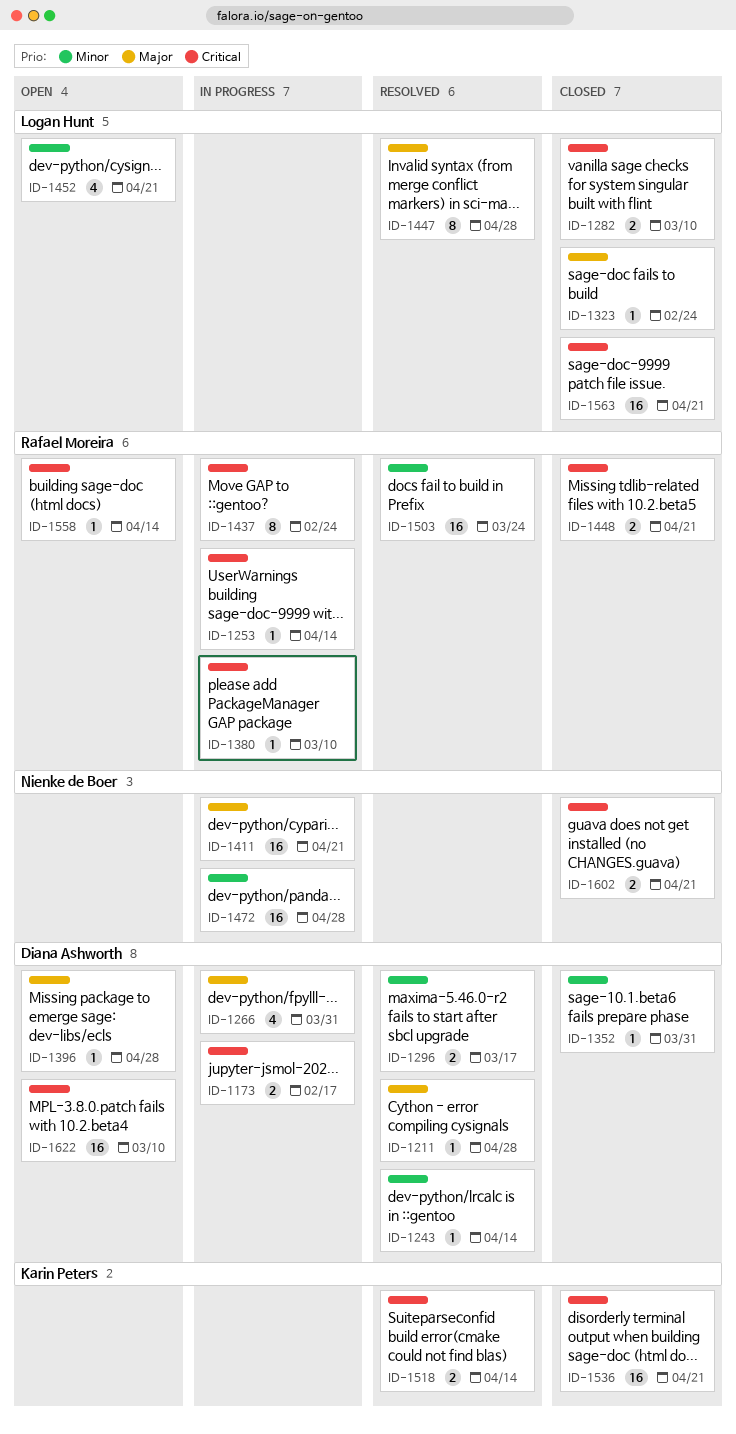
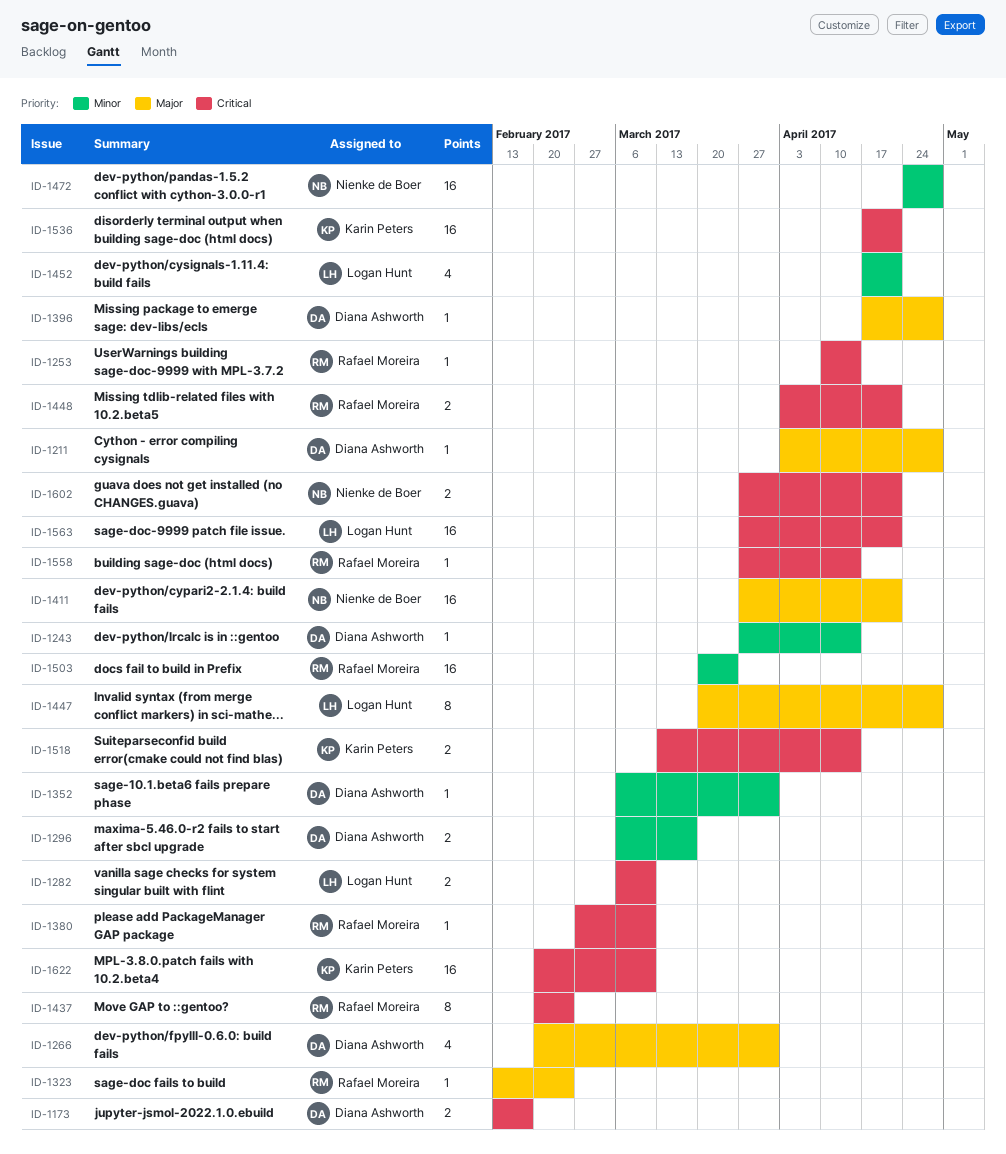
ID-1323, owner: Logan Hunt -> Rafael Moreira
ID-1622, owner: Diana Ashworth -> Karin Peters

